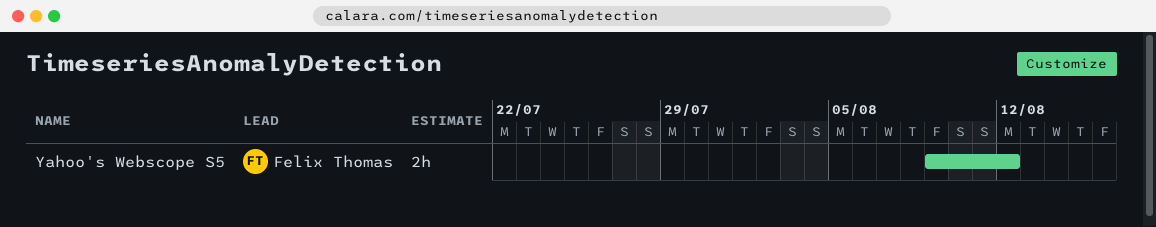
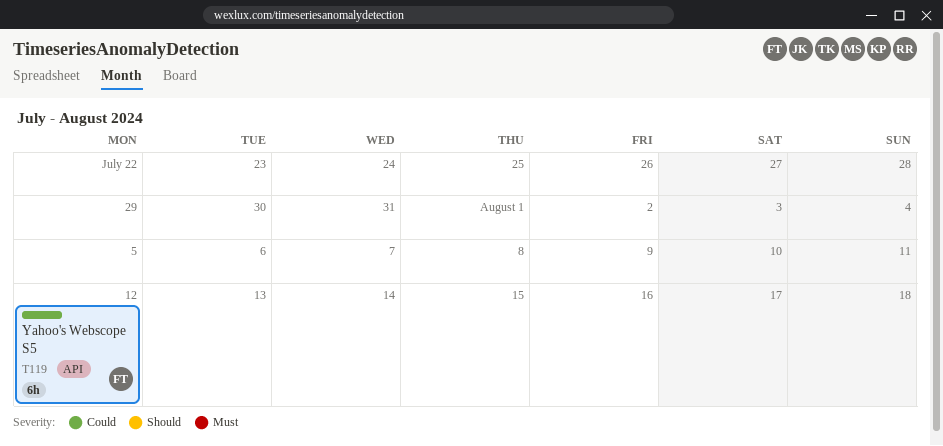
Yahoo's Webscope S5, estimate: 2h -> 6h

